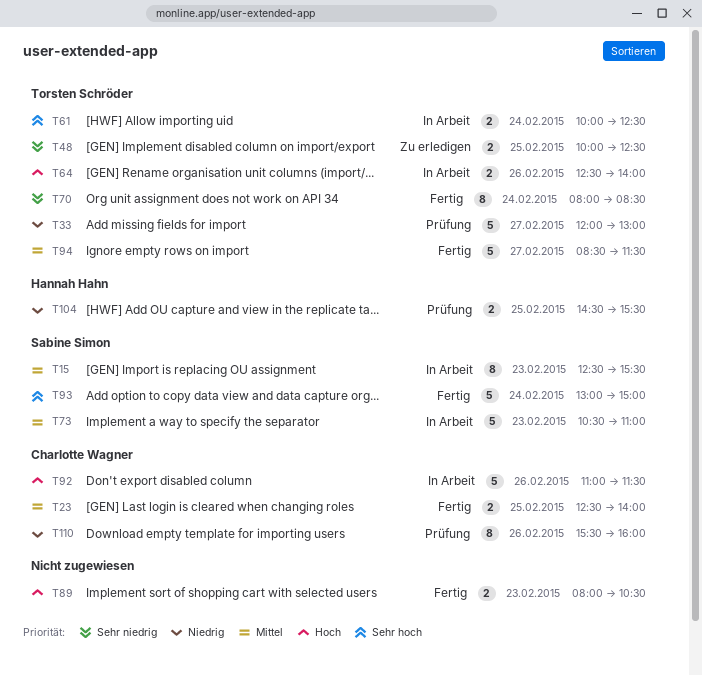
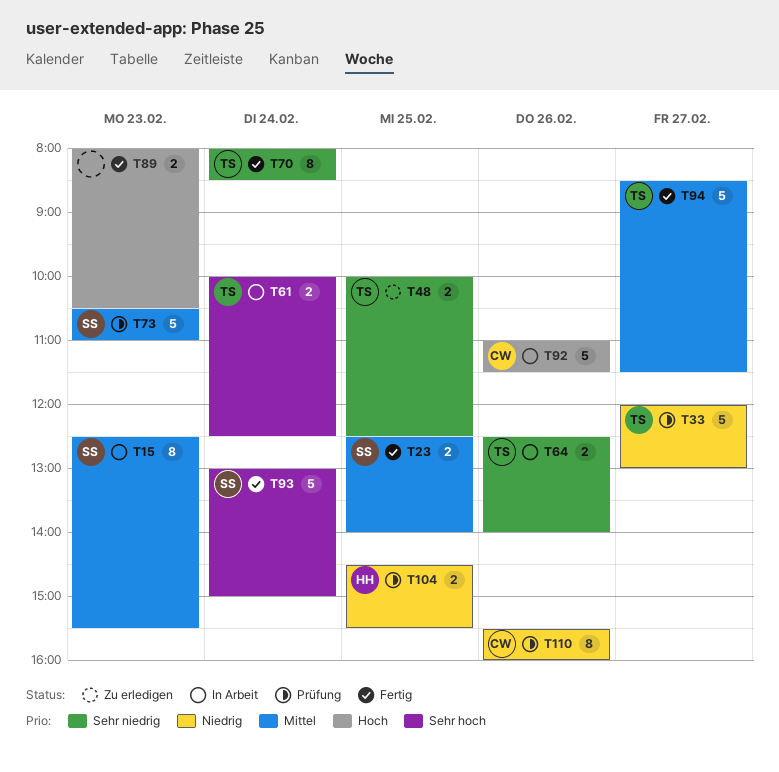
T23, owner: Charlotte Wagner -> Sabine Simon
T64, priority: Hoch -> Sehr niedrig
T73, status: In Arbeit -> Prüfung

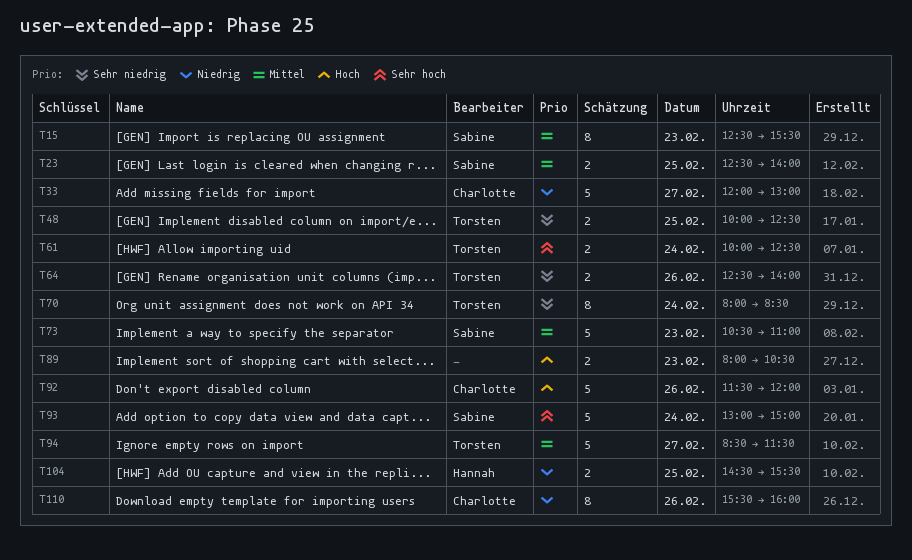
T33, owner: Torsten -> Charlotte
T92, begins: 11:00 -> 11:30
T92, ends: 11:30 -> 12:00

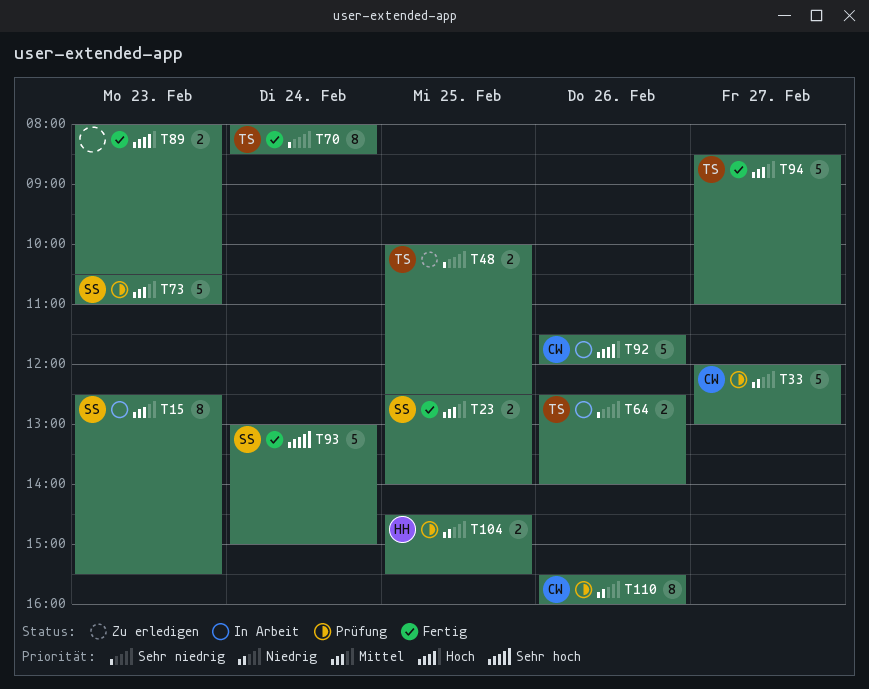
T61: present -> none
T94, ends: 11:30 -> 11:00

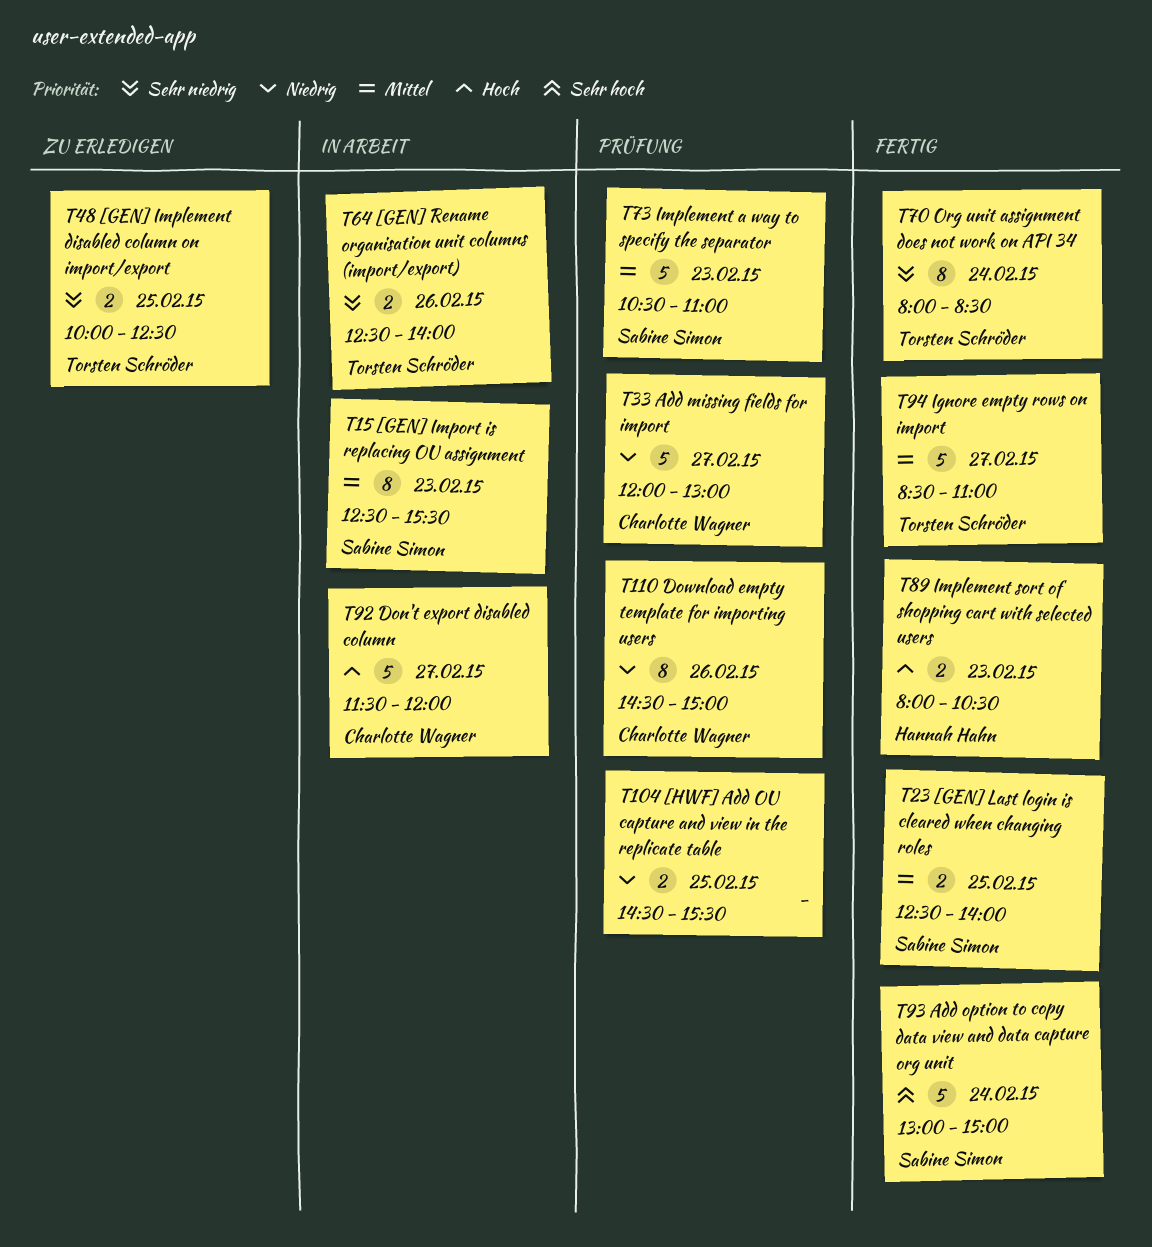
T89, owner: none -> Hannah Hahn
T92, day: Feb 26 -> Feb 27
T104, owner: Hannah Hahn -> none
T110, begins: 15:30 -> 14:30
T110, ends: 16:00 -> 15:00

